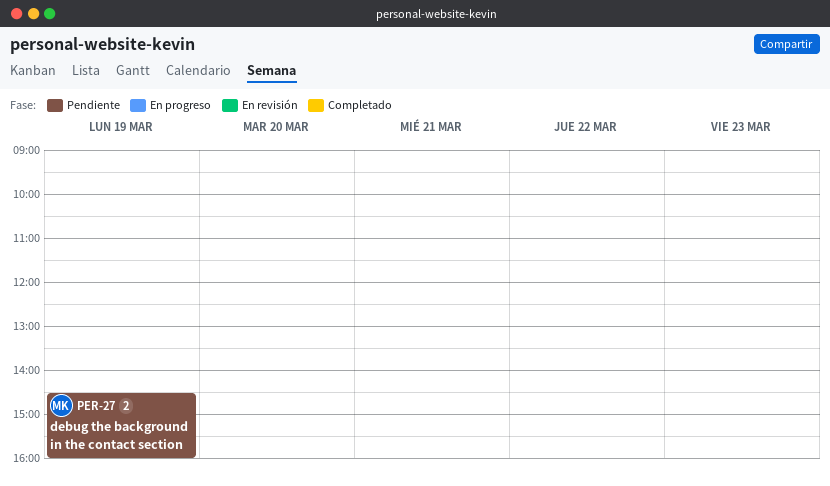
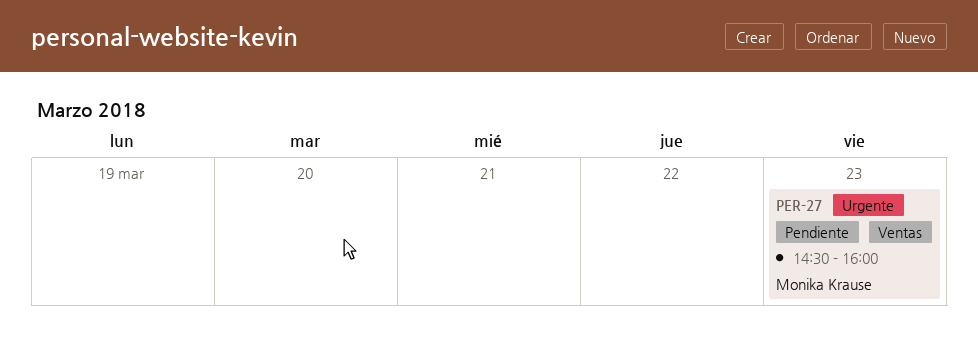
PER-27, estimate: 2 -> 1
PER-27, day: Mar 19 -> Mar 23

